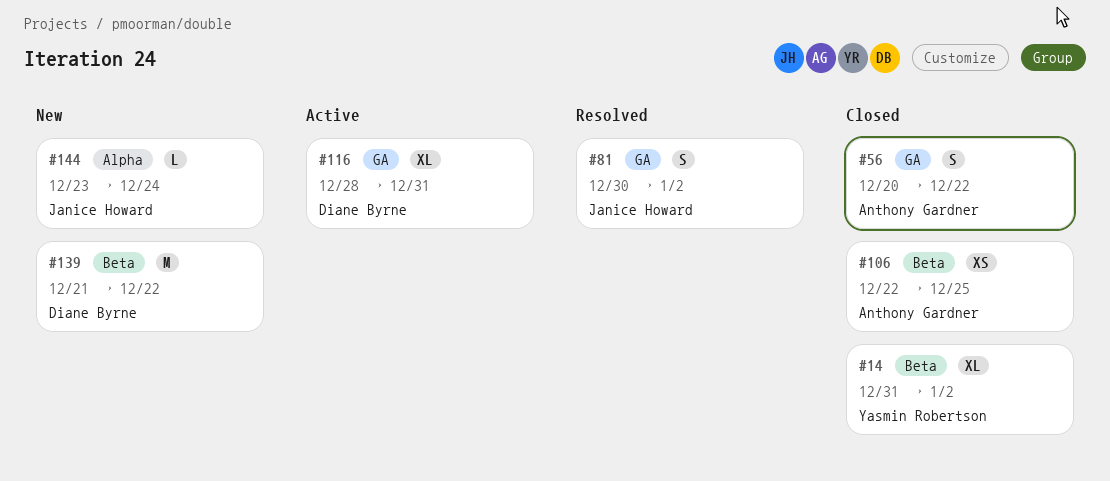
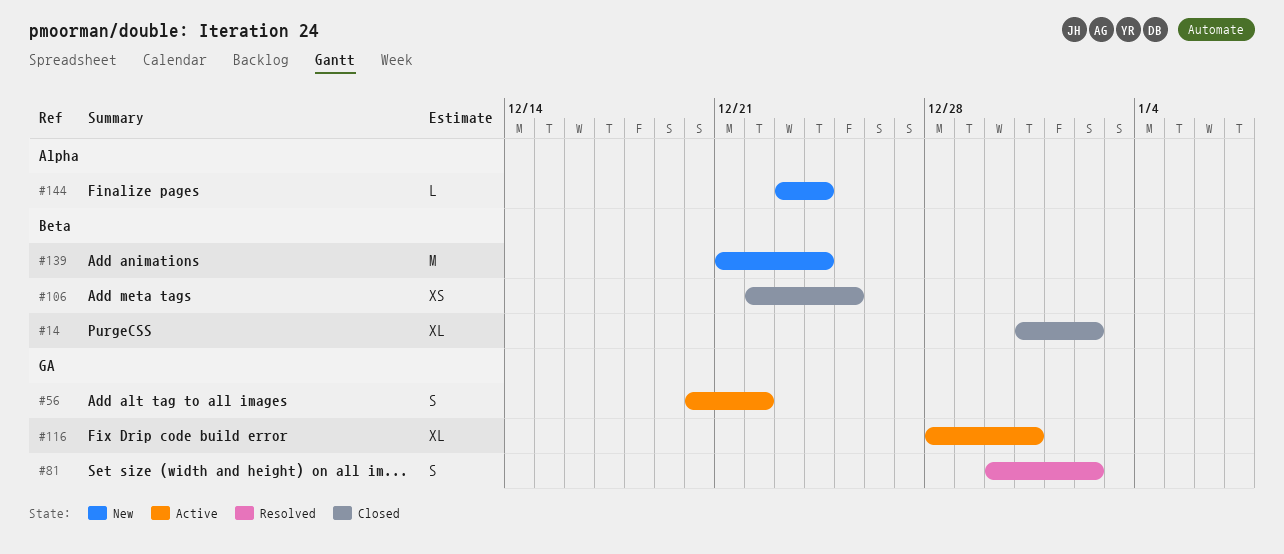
#56, status: Closed -> Active
#139, due: Dec 22 -> Dec 24

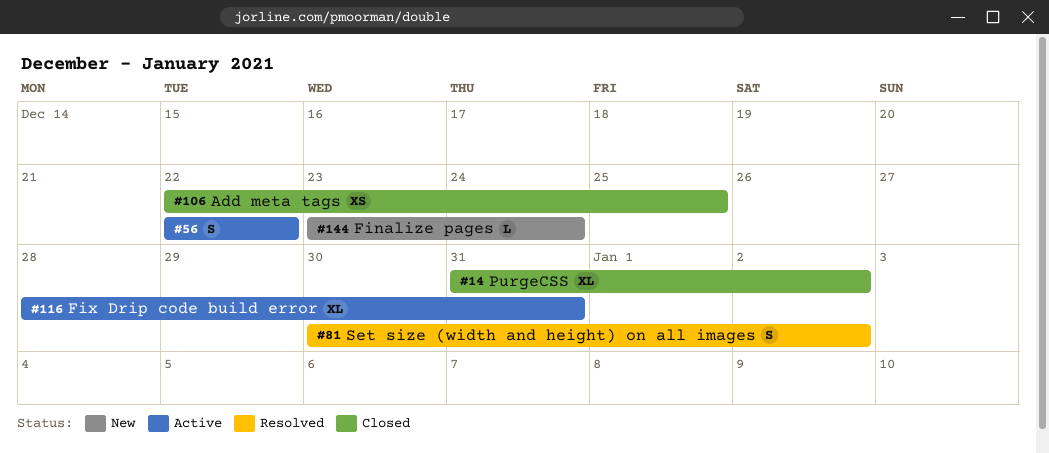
#56, start: Dec 20 -> Dec 22
#139: present -> none

